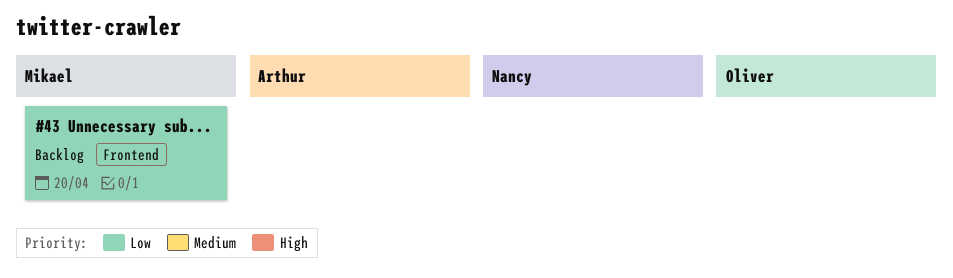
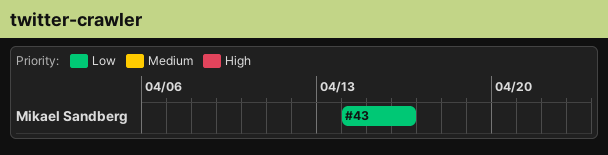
#43, due: Apr 20 -> Apr 16

